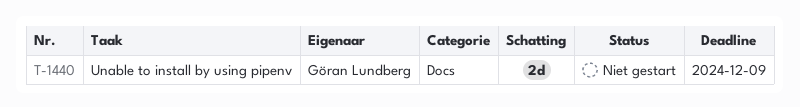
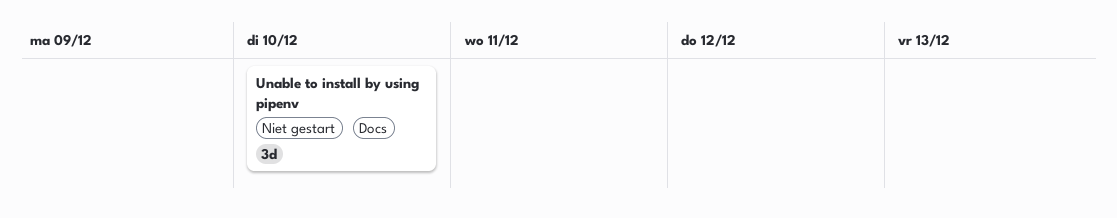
Unable to install by using pipenv, estimate: 2d -> 3d
Unable to install by using pipenv, due: Dec 9 -> Dec 10

